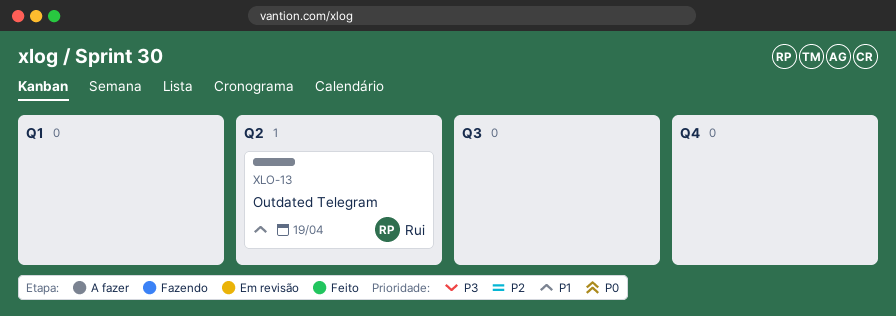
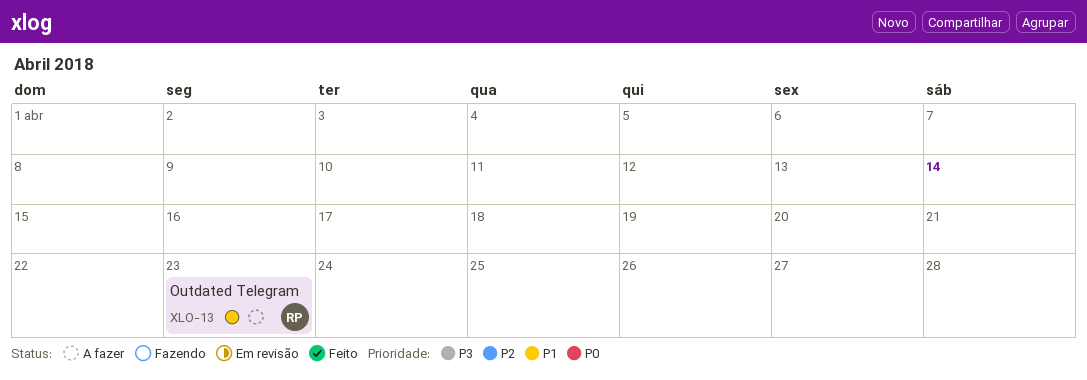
XLO-13, due: Apr 19 -> Apr 23

